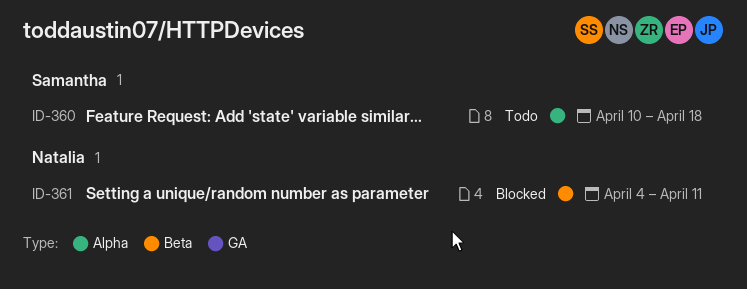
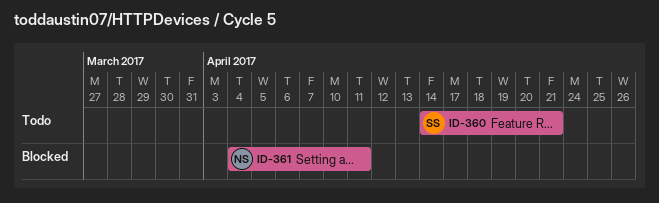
ID-360, start: Apr 10 -> Apr 14
ID-360, due: Apr 18 -> Apr 21

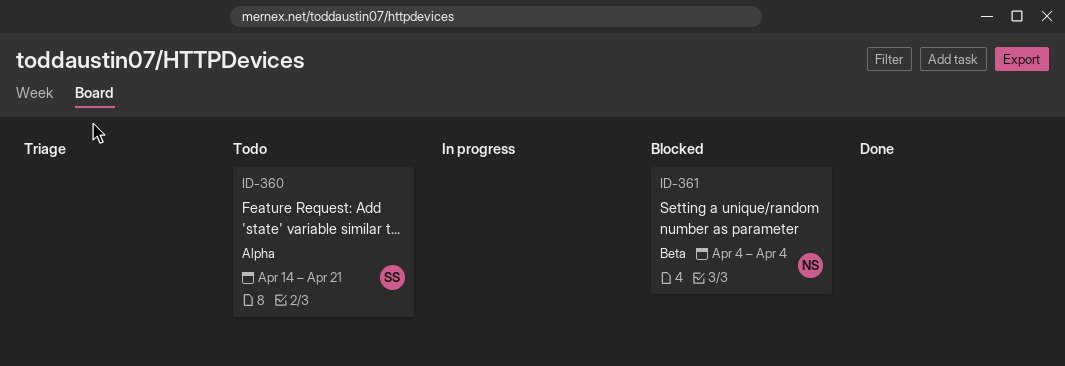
ID-361, due: Apr 11 -> Apr 4

